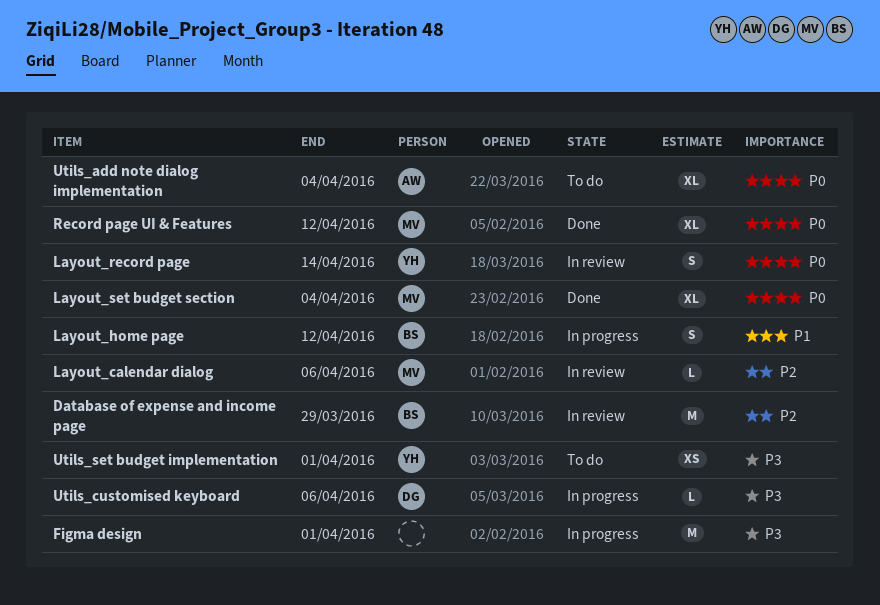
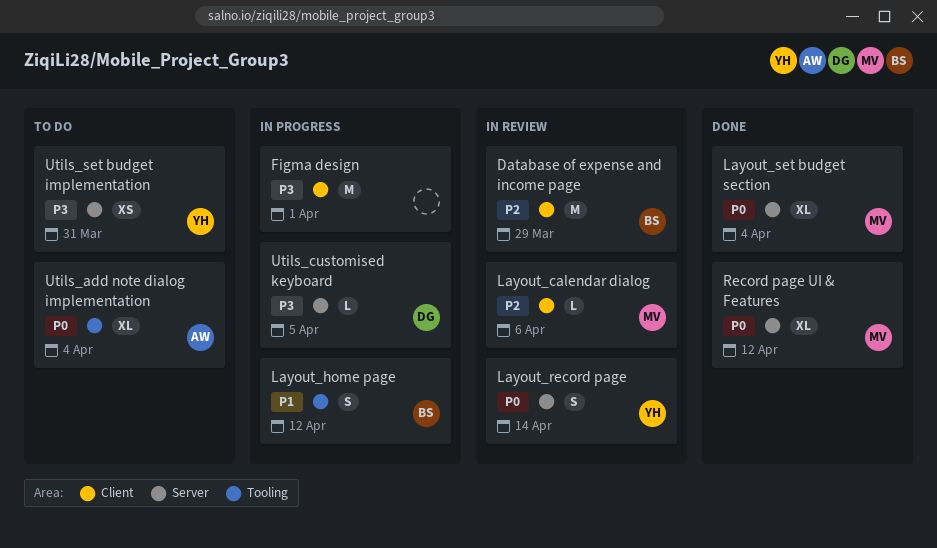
Utils_customised keyboard, due: Apr 6 -> Apr 5
Utils_set budget implementation, due: Apr 1 -> Mar 31

